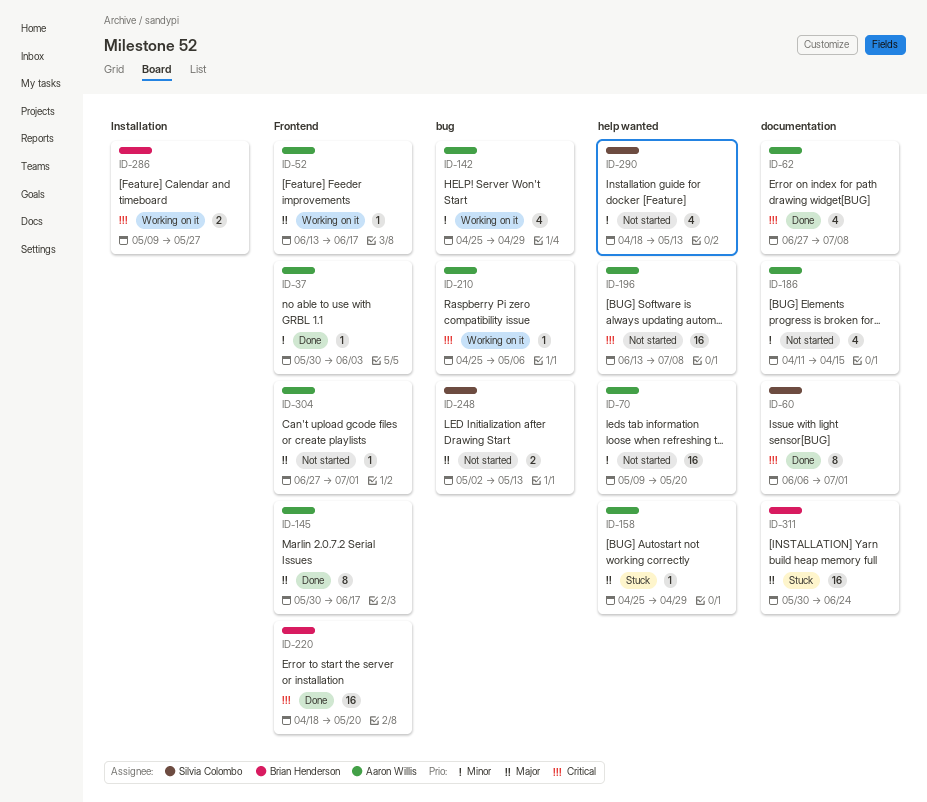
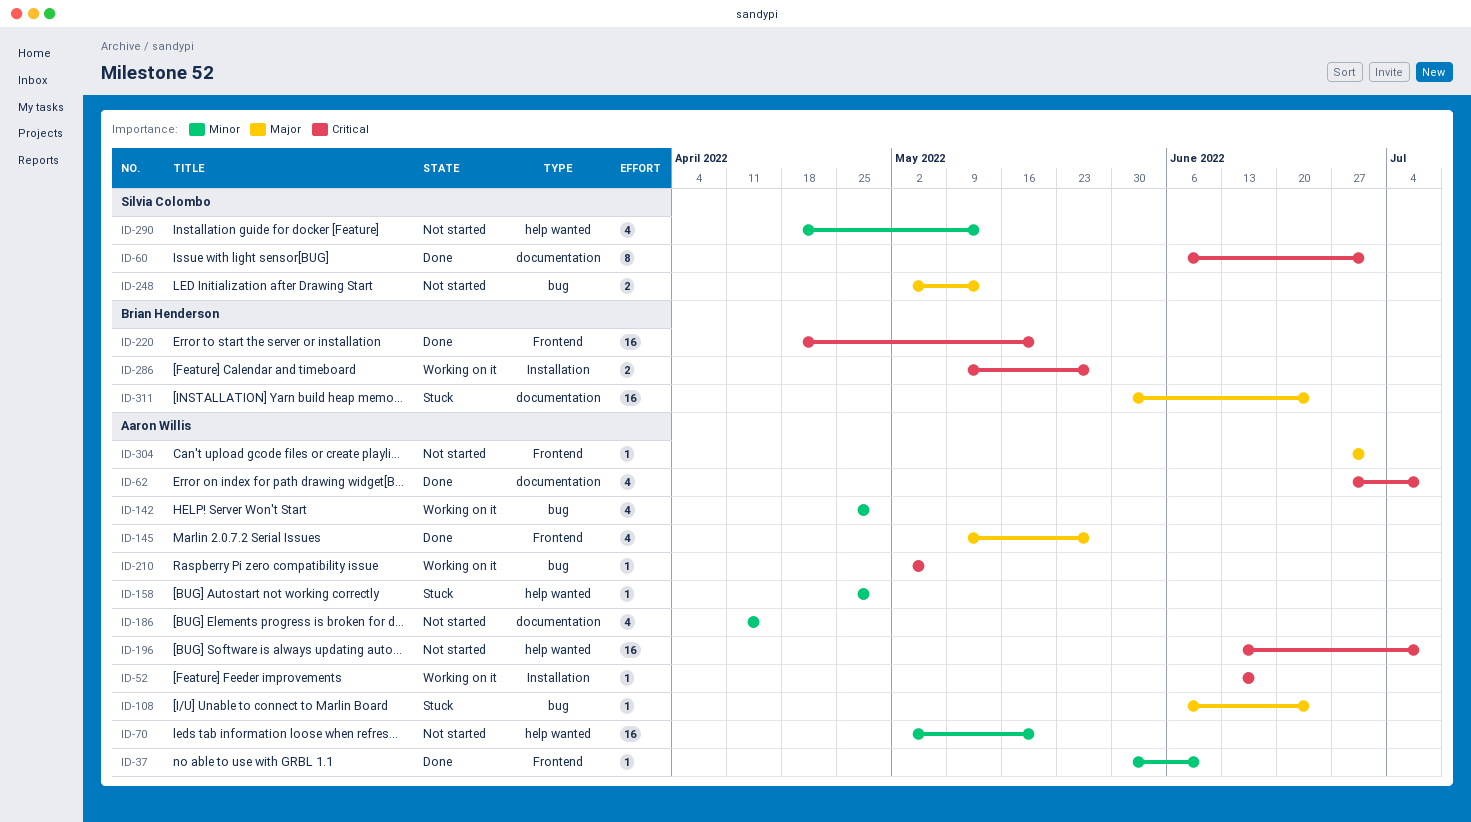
ID-37, due: Jun 3 -> Jun 10
ID-52, priority: Major -> Critical
ID-52, label: Frontend -> Installation
ID-70, start: May 9 -> May 2
ID-108: none -> present
ID-145, estimate: 8 -> 4
ID-145, start: May 30 -> May 9
ID-145, due: Jun 17 -> May 27
ID-158, priority: Major -> Minor
ID-210, start: Apr 25 -> May 2

